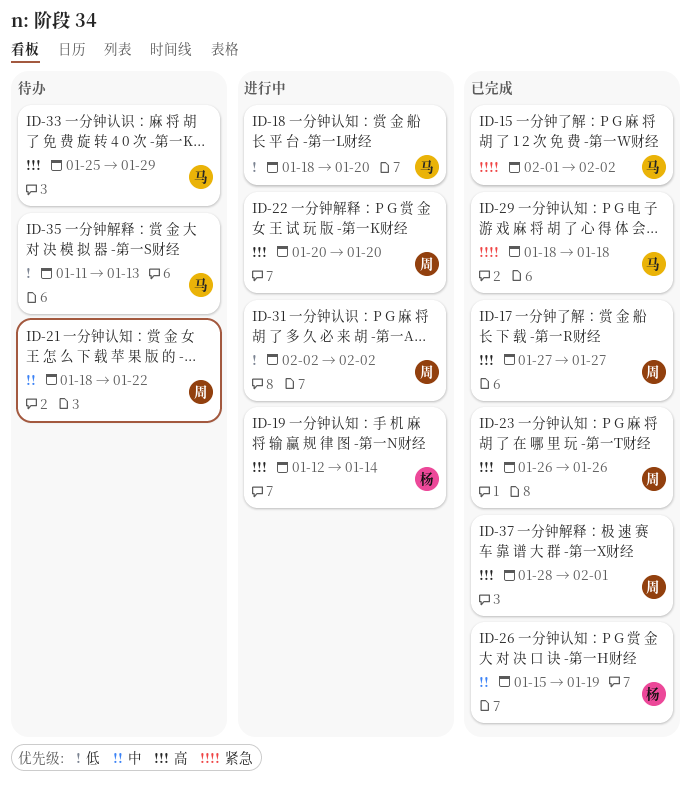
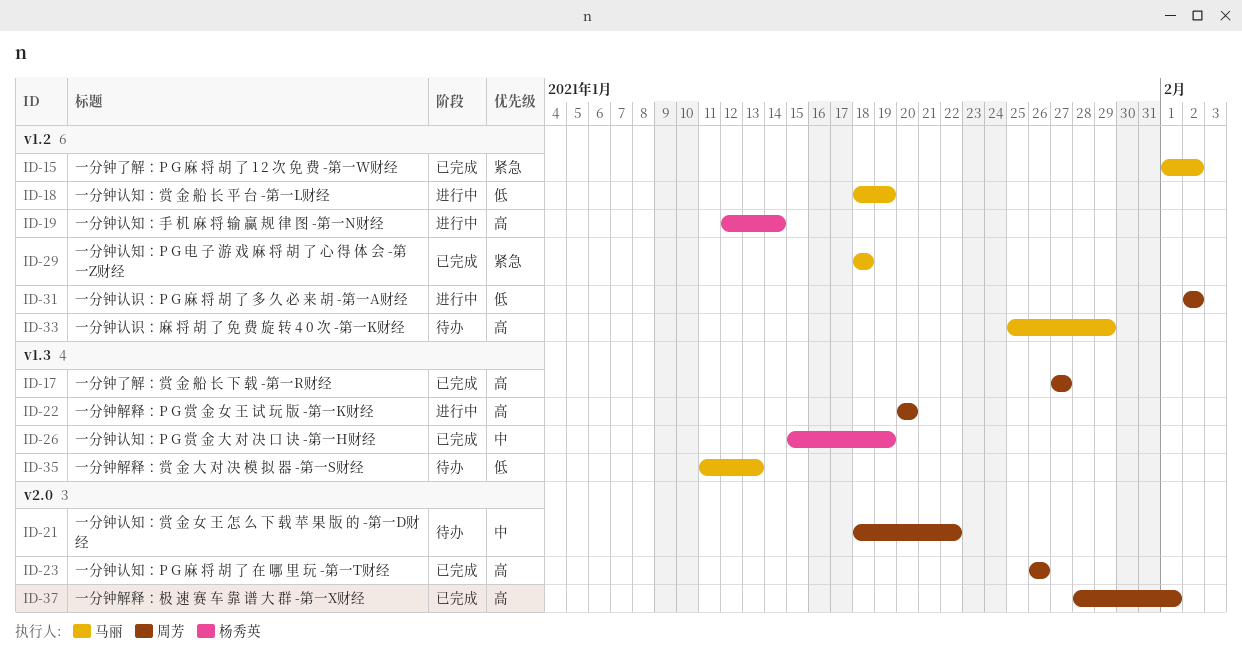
ID-18, due: Jan 20 -> Jan 19

